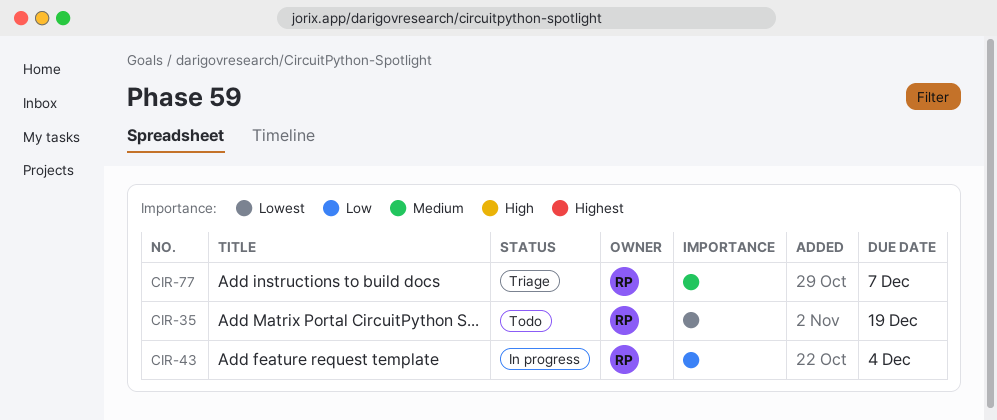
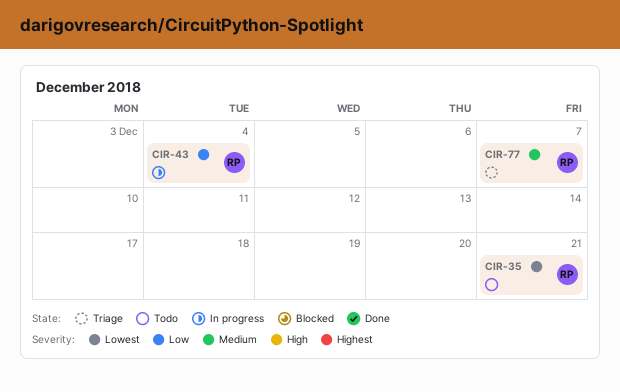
CIR-35, due: Dec 19 -> Dec 21

